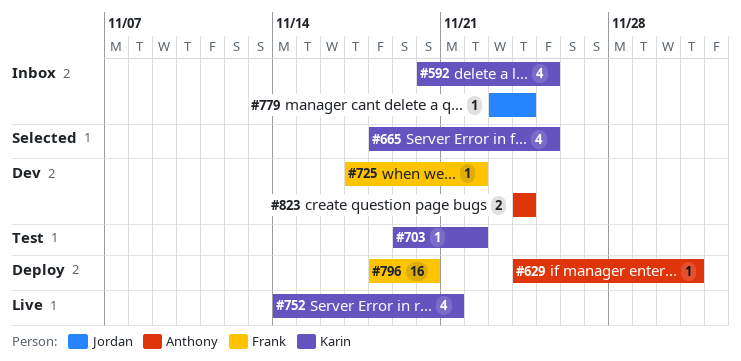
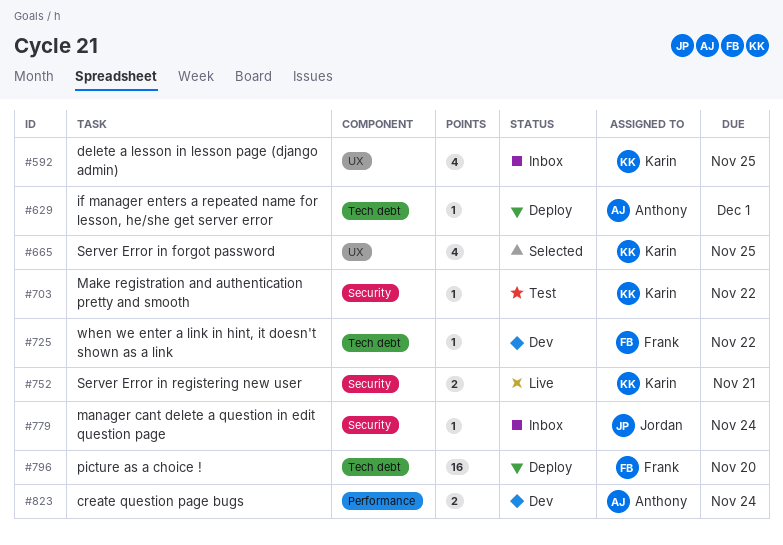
#752, estimate: 4 -> 2

